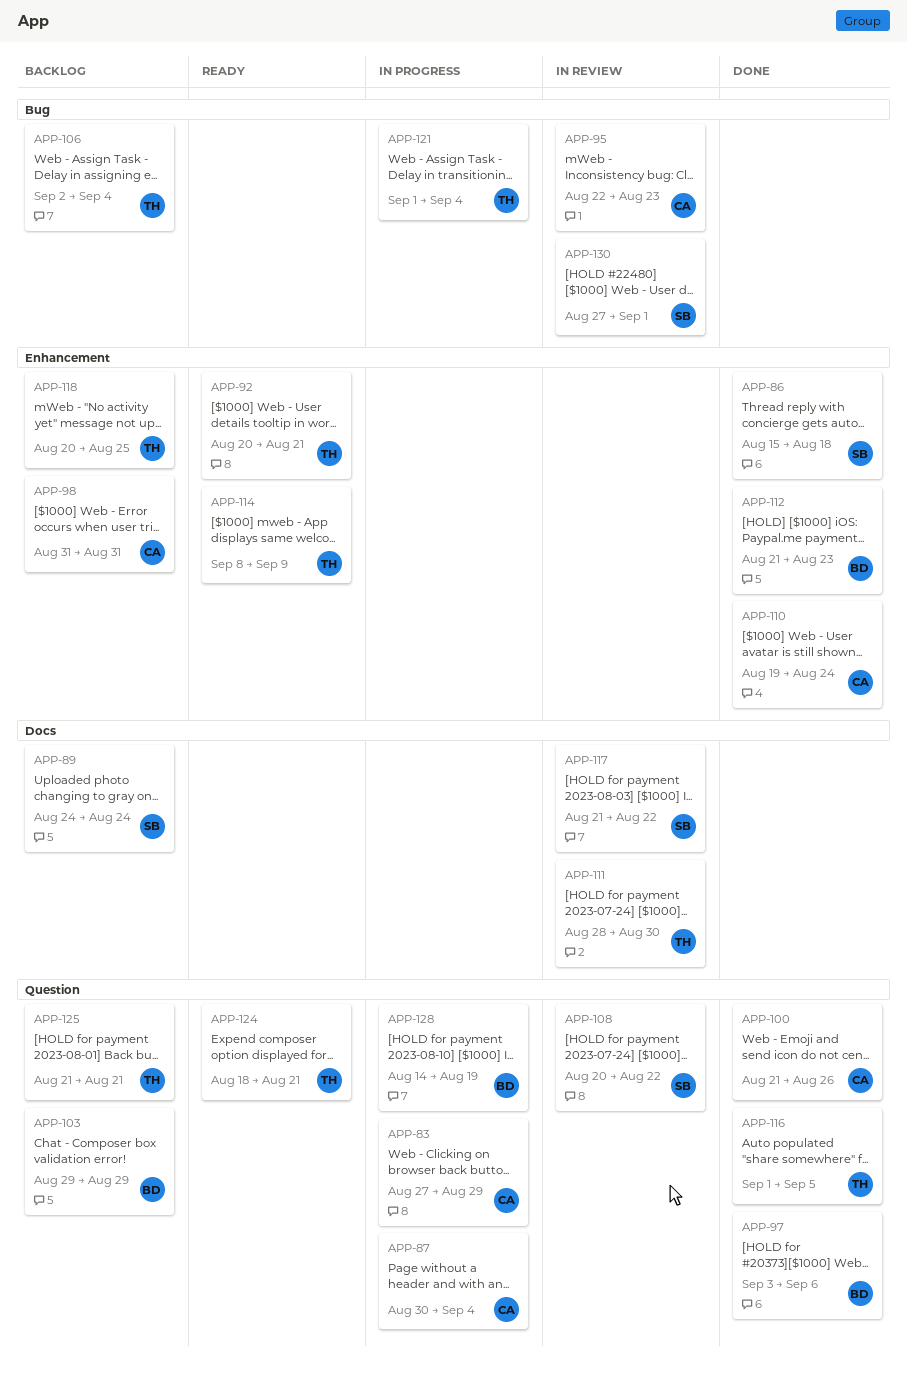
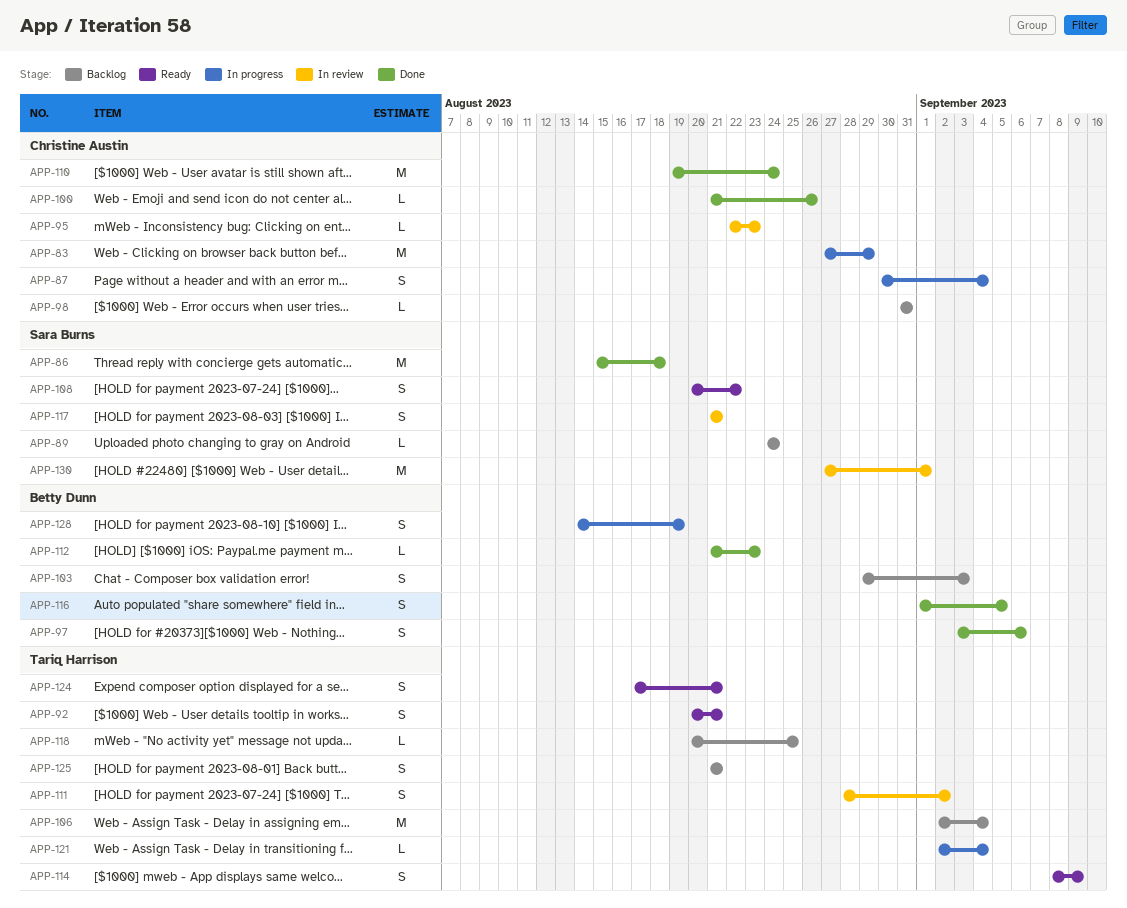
APP-103, due: Aug 29 -> Sep 3
APP-108, status: In review -> Ready
APP-111, due: Aug 30 -> Sep 2
APP-116, owner: Tariq Harrison -> Betty Dunn
APP-117, due: Aug 22 -> Aug 21
APP-121, start: Sep 1 -> Sep 2
APP-124, start: Aug 18 -> Aug 17

